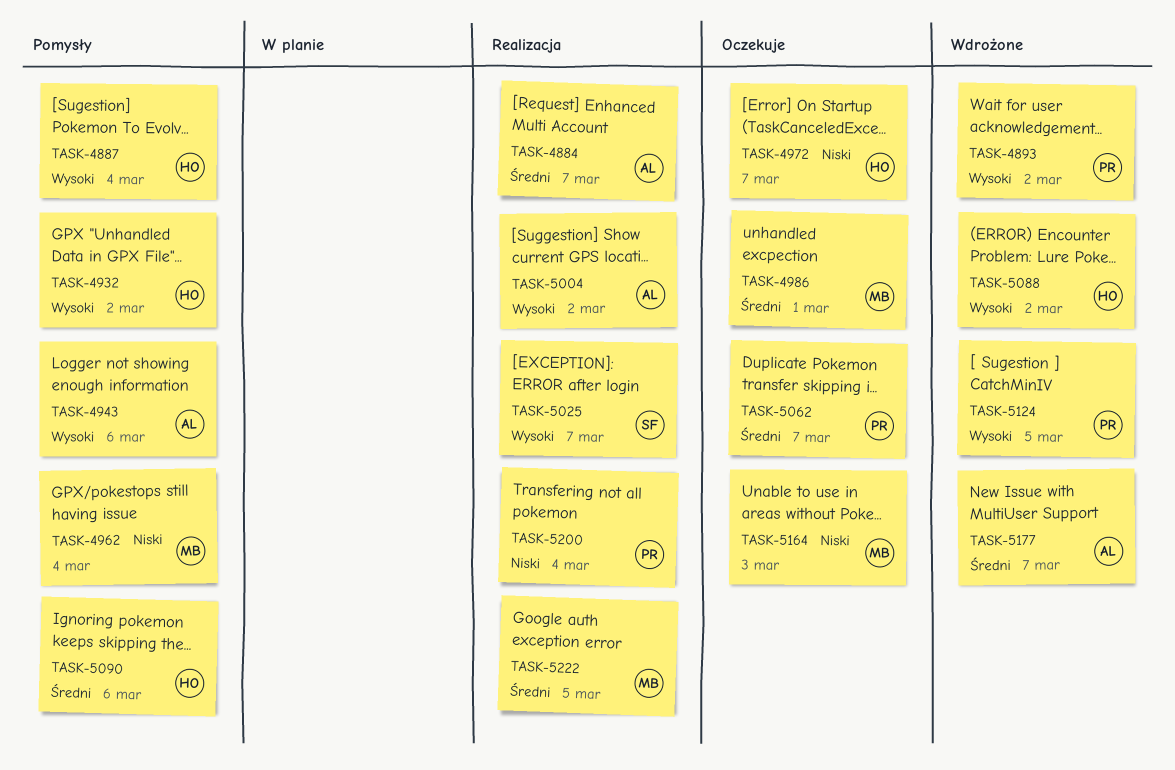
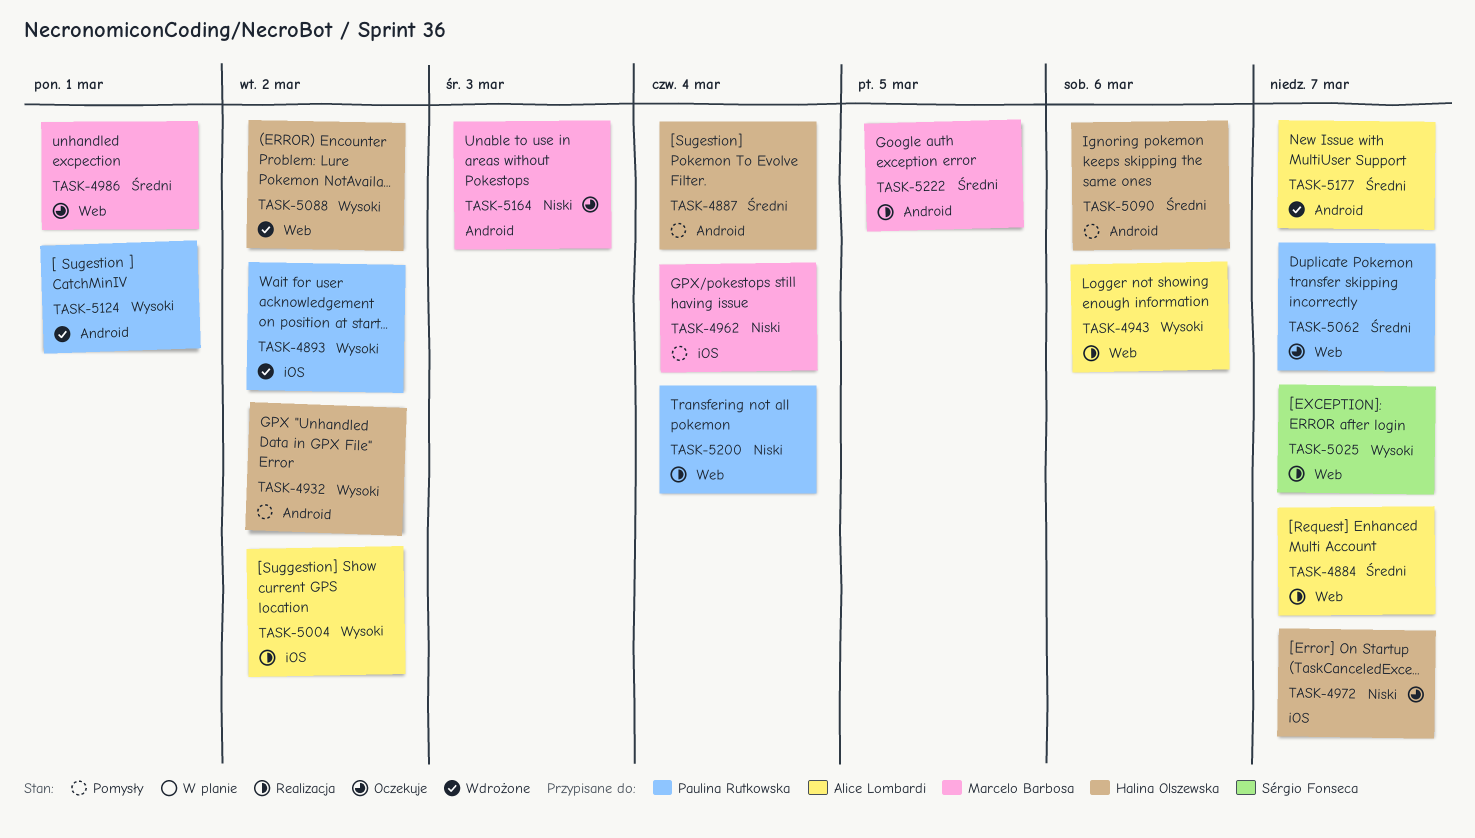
TASK-4887, priority: Wysoki -> Średni
TASK-4943, status: Pomysły -> Realizacja
TASK-5124, due: Mar 5 -> Mar 1

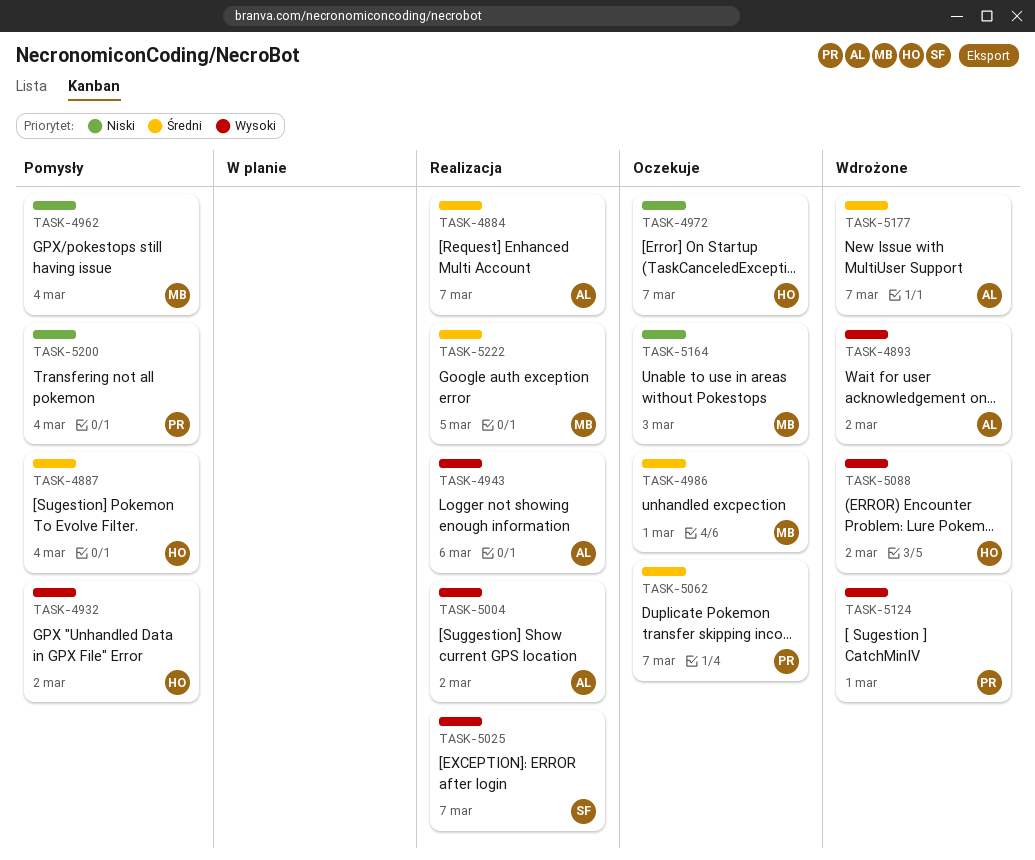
TASK-4893, owner: Paulina Rutkowska -> Alice Lombardi
TASK-5090: present -> none
TASK-5200, status: Realizacja -> Pomysły

